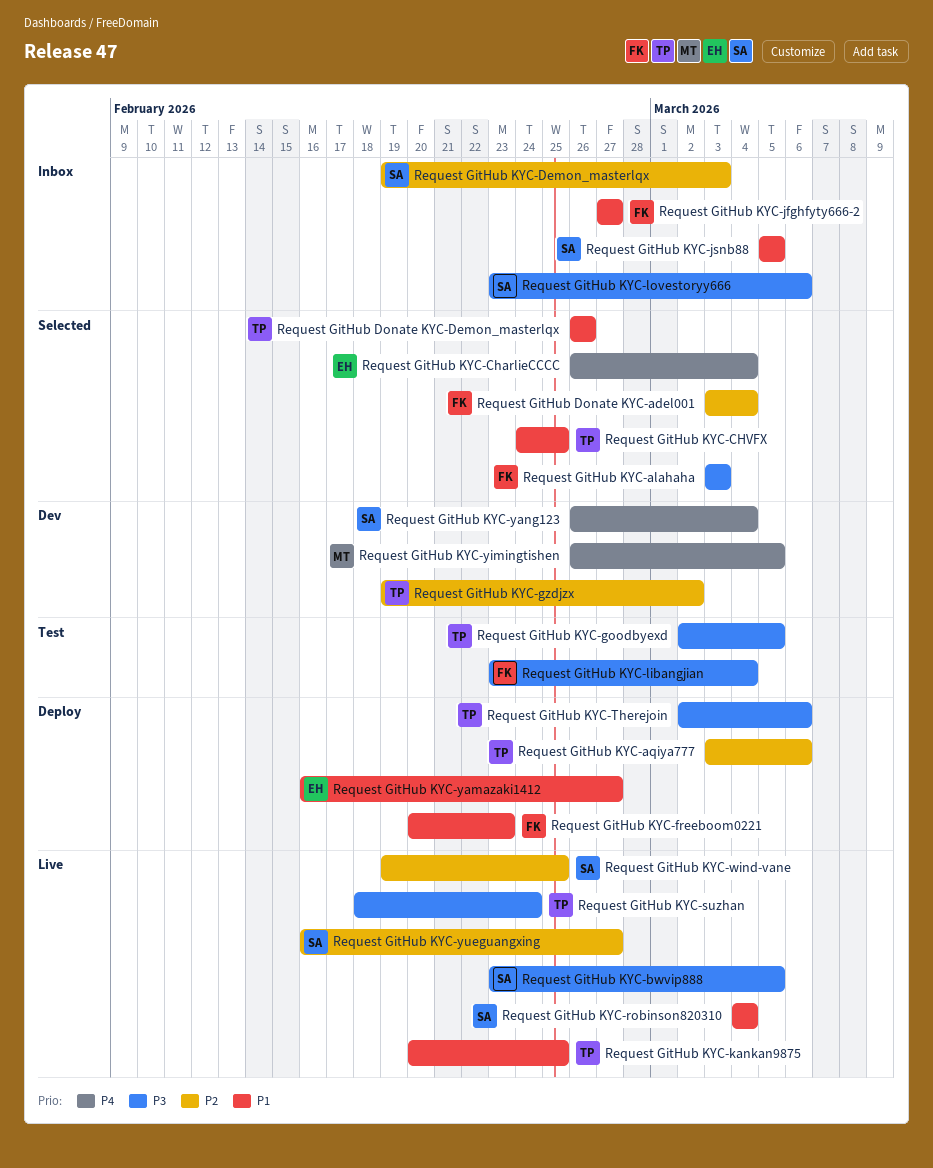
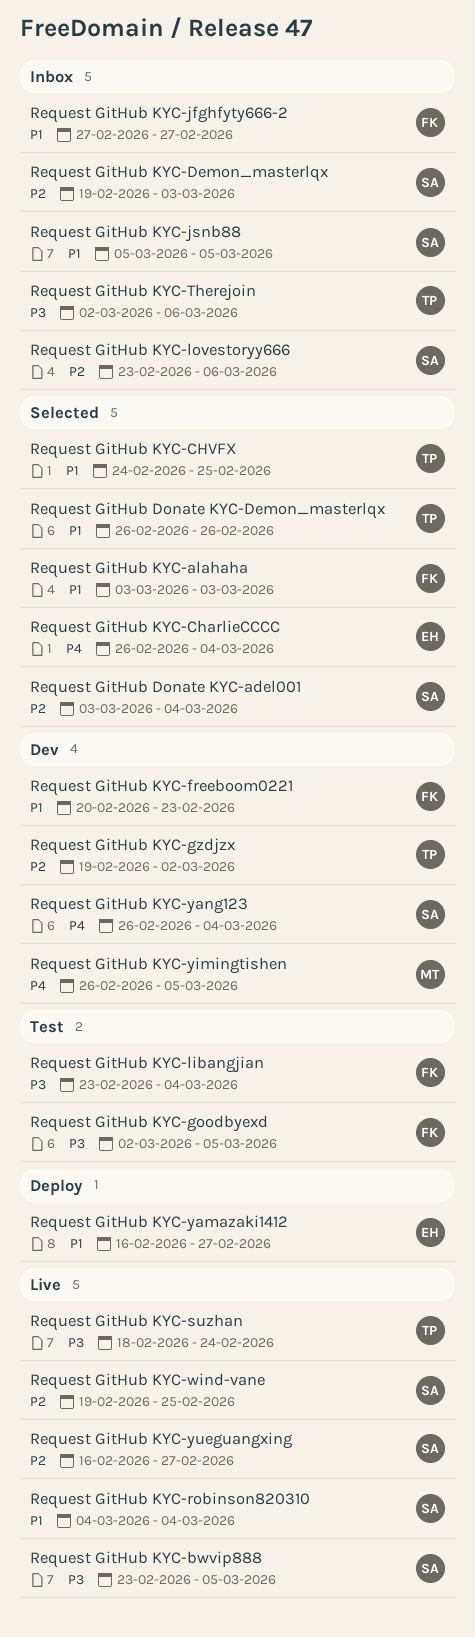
Request GitHub Donate KYC-adel001, owner: FK -> SA
Request GitHub KYC-alahaha, priority: P3 -> P1
Request GitHub KYC-aqiya777: present -> none
Request GitHub KYC-freeboom0221, status: Deploy -> Dev
Request GitHub KYC-goodbyexd, owner: TP -> FK
Request GitHub KYC-kankan9875: present -> none
Request GitHub KYC-lovestoryy666, priority: P3 -> P2
Request GitHub KYC-Therejoin, status: Deploy -> Inbox

